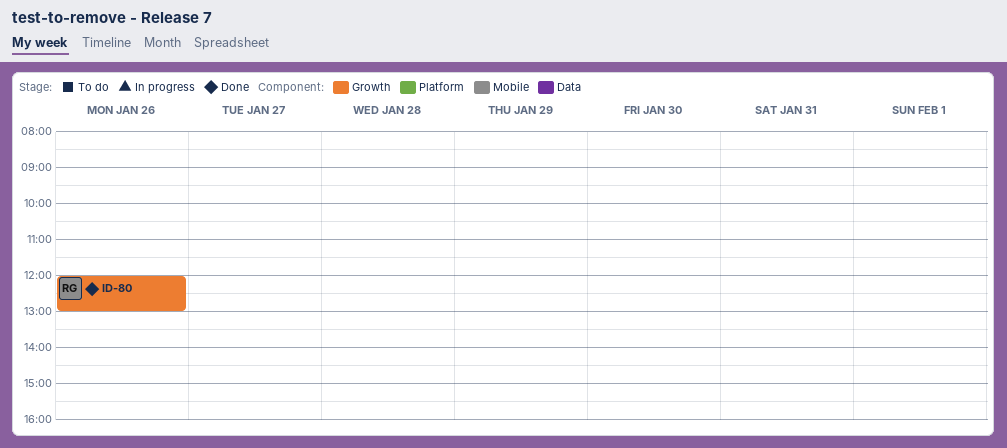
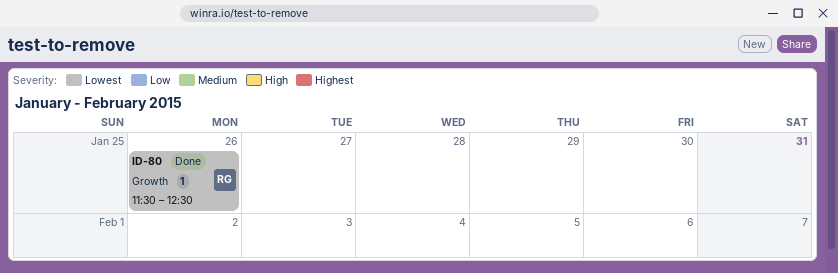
ID-80, begins: 12:00 -> 11:30
ID-80, ends: 13:00 -> 12:30

